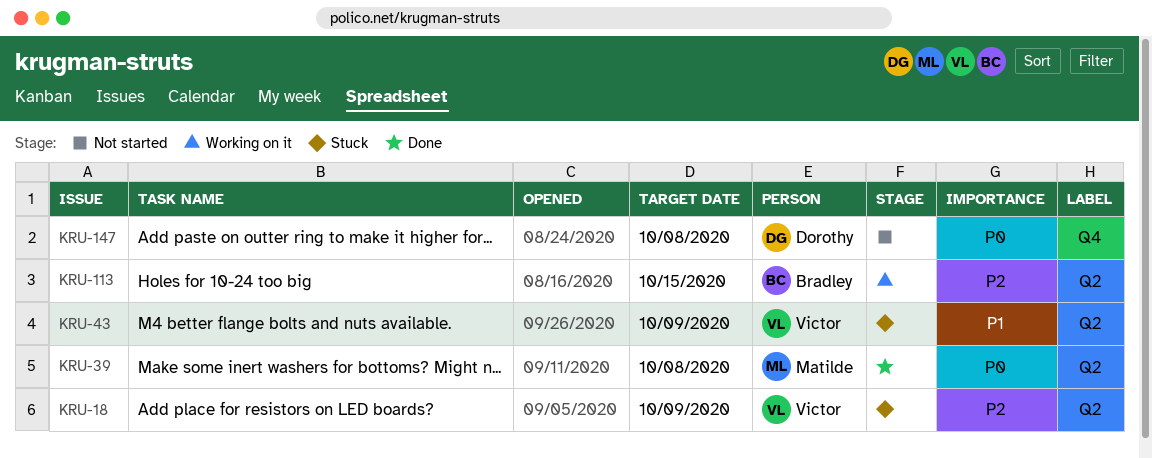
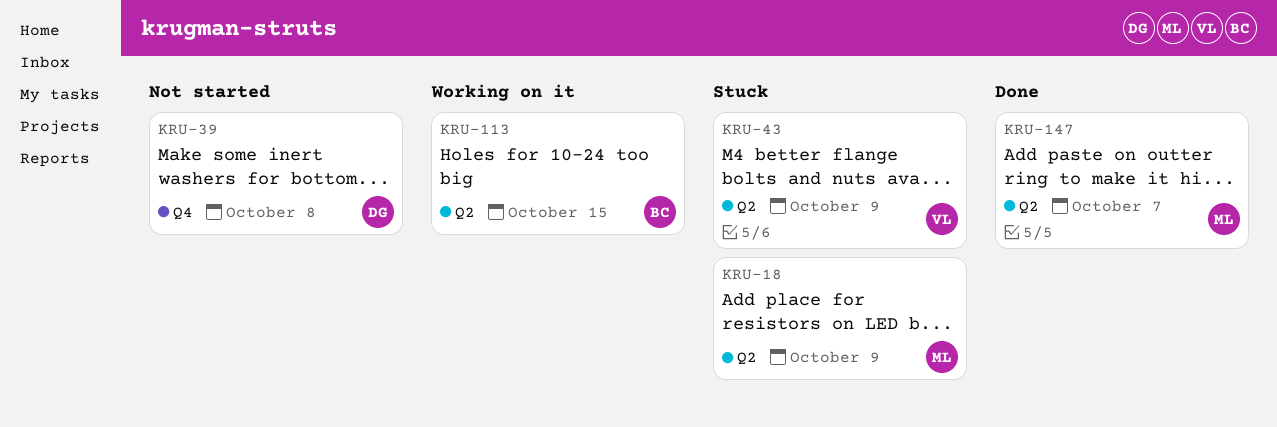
KRU-18, owner: Victor -> Matilde
KRU-39, status: Done -> Not started
KRU-39, owner: Matilde -> Dorothy
KRU-39, label: Q2 -> Q4
KRU-147, status: Not started -> Done
KRU-147, owner: Dorothy -> Matilde
KRU-147, label: Q4 -> Q2
KRU-147, due: Oct 8 -> Oct 7

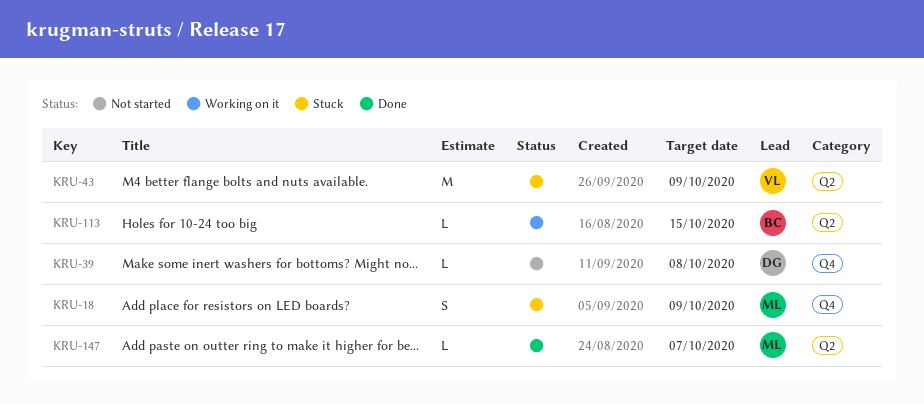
KRU-18, label: Q2 -> Q4

